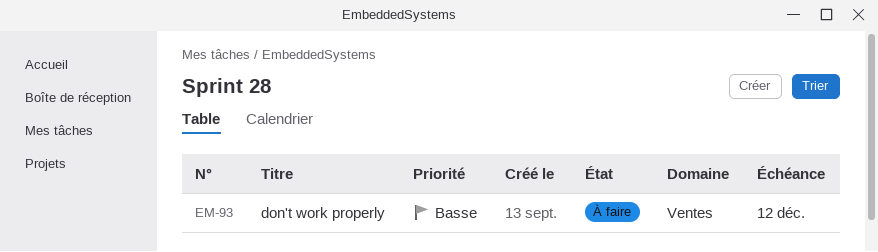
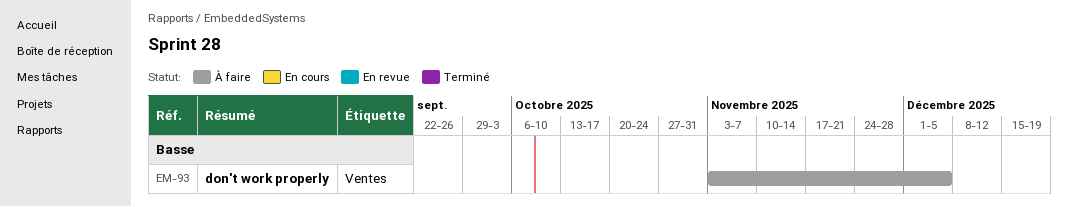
EM-93, due: Dec 12 -> Dec 5

